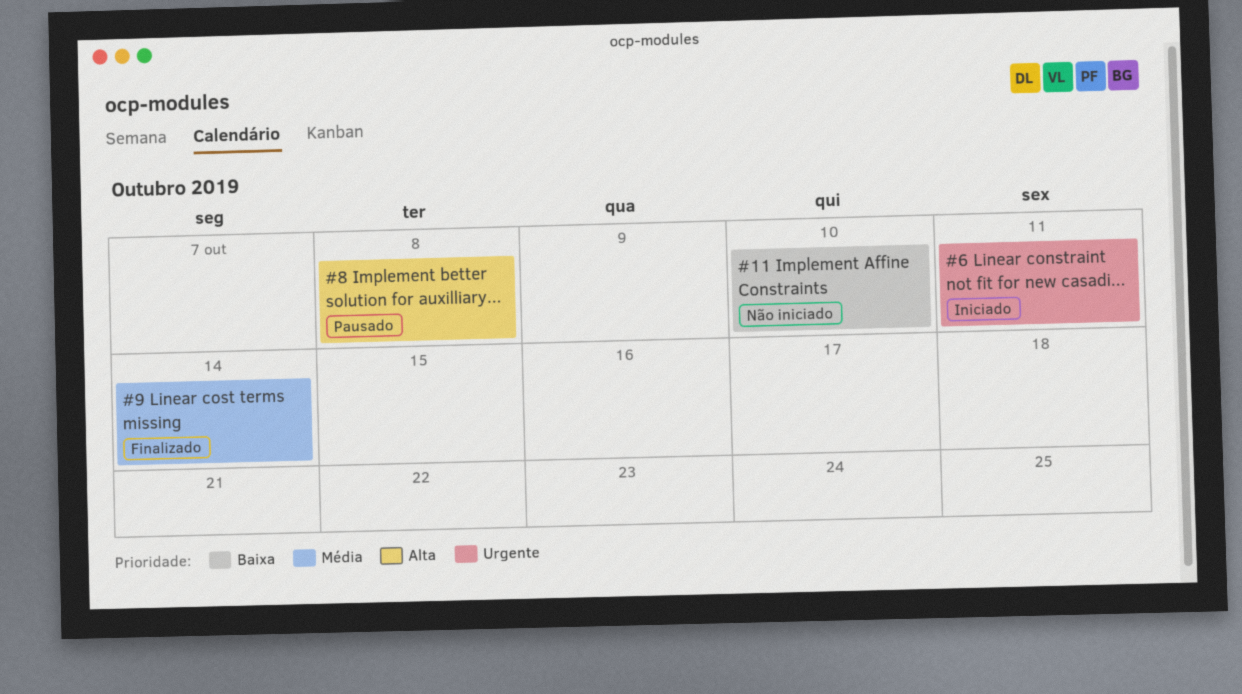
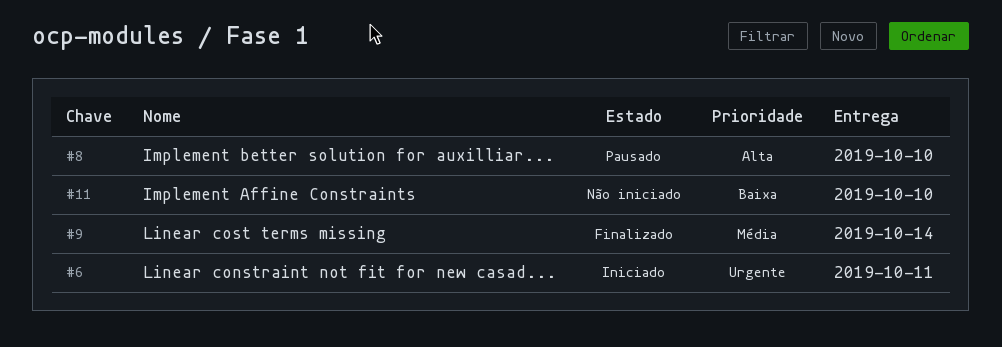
#8, due: Oct 8 -> Oct 10

